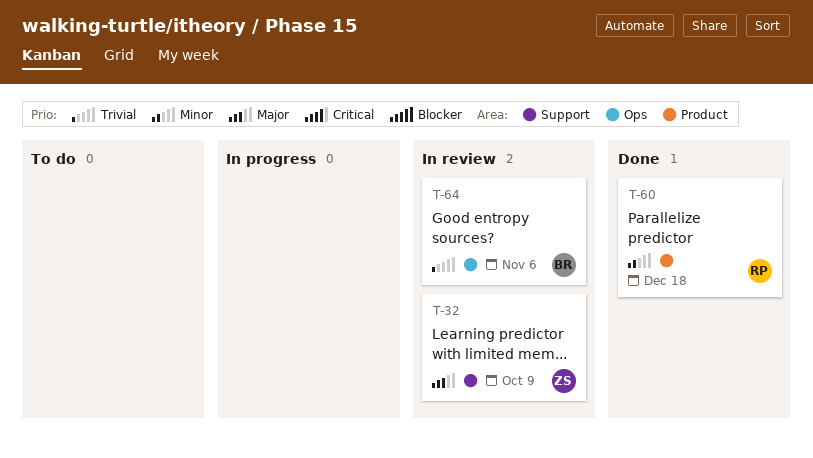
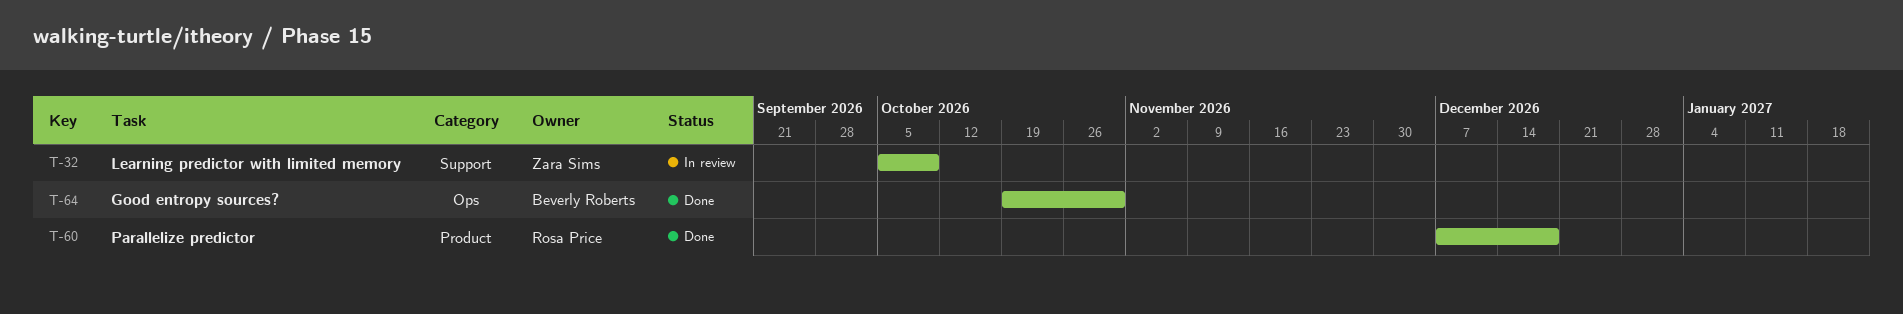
T-64, status: In review -> Done
T-64, due: Nov 6 -> Oct 30

